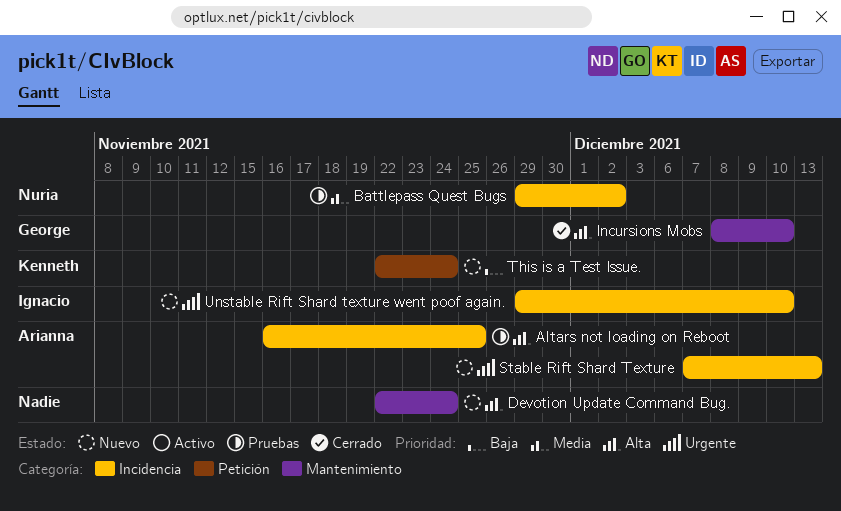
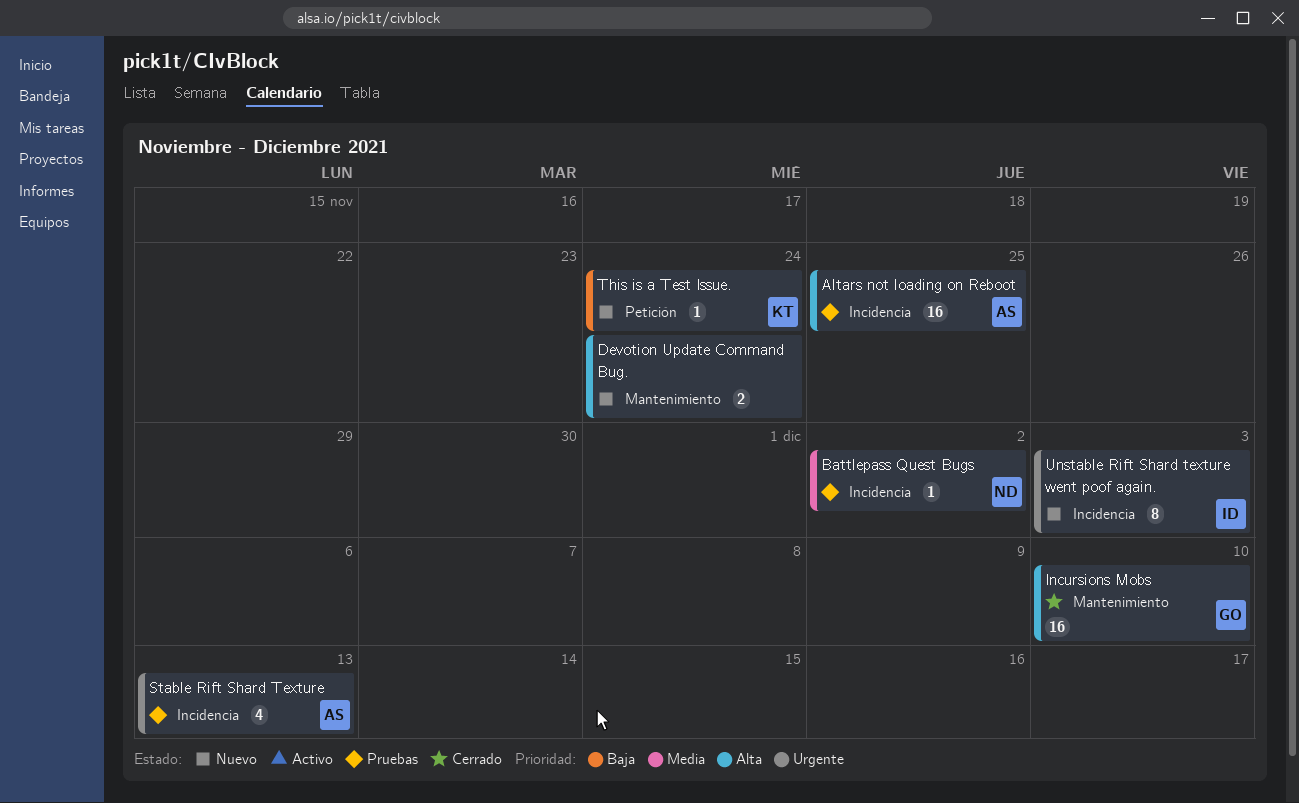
Stable Rift Shard Texture, status: Nuevo -> Pruebas
Unstable Rift Shard texture went poof again., due: Dec 10 -> Dec 3

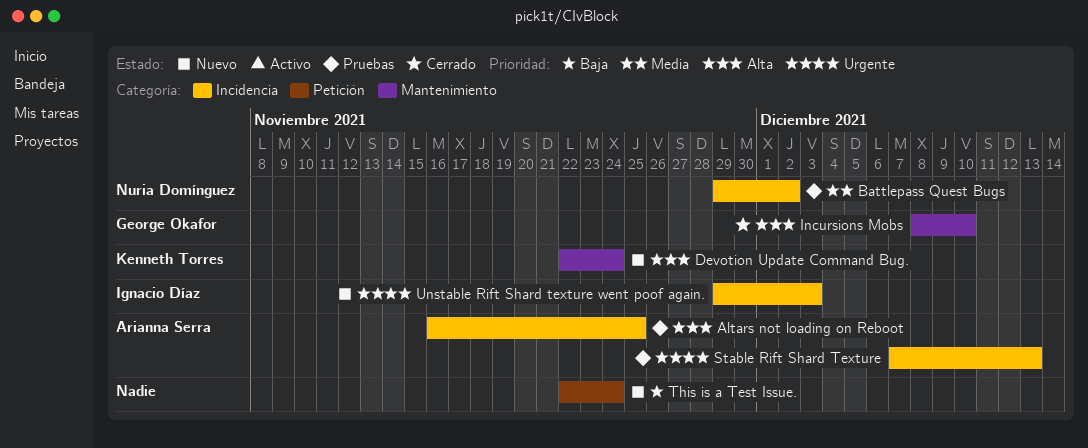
Devotion Update Command Bug., owner: none -> Kenneth Torres
This is a Test Issue., owner: Kenneth Torres -> none

